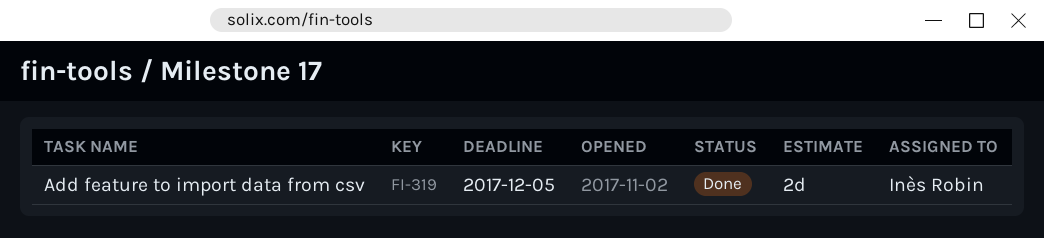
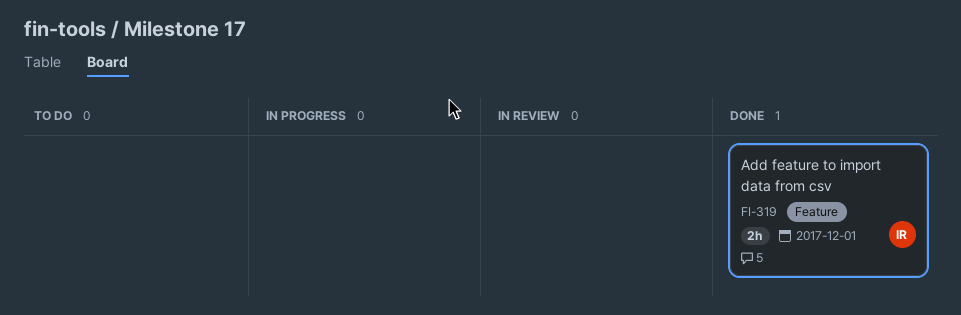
FI-319, estimate: 2d -> 2h
FI-319, due: Dec 5 -> Dec 1

